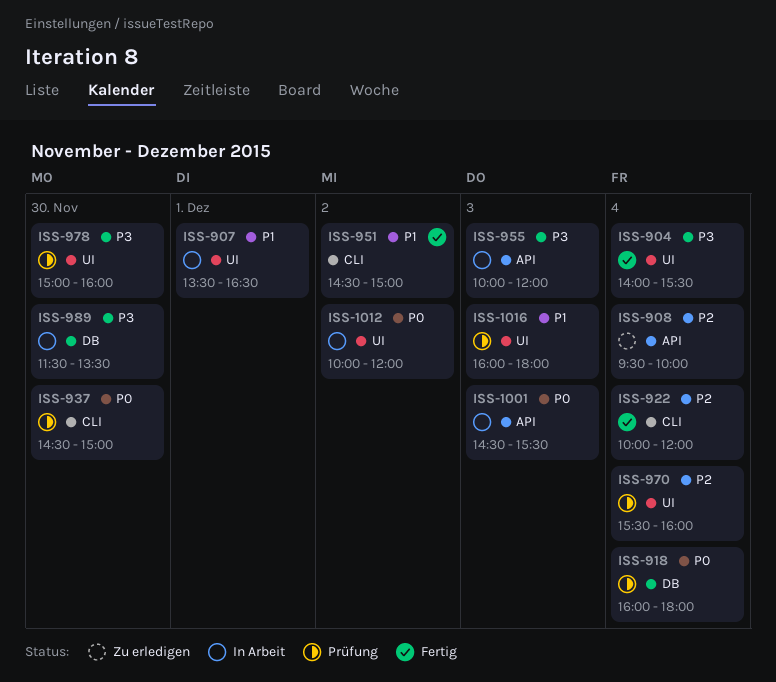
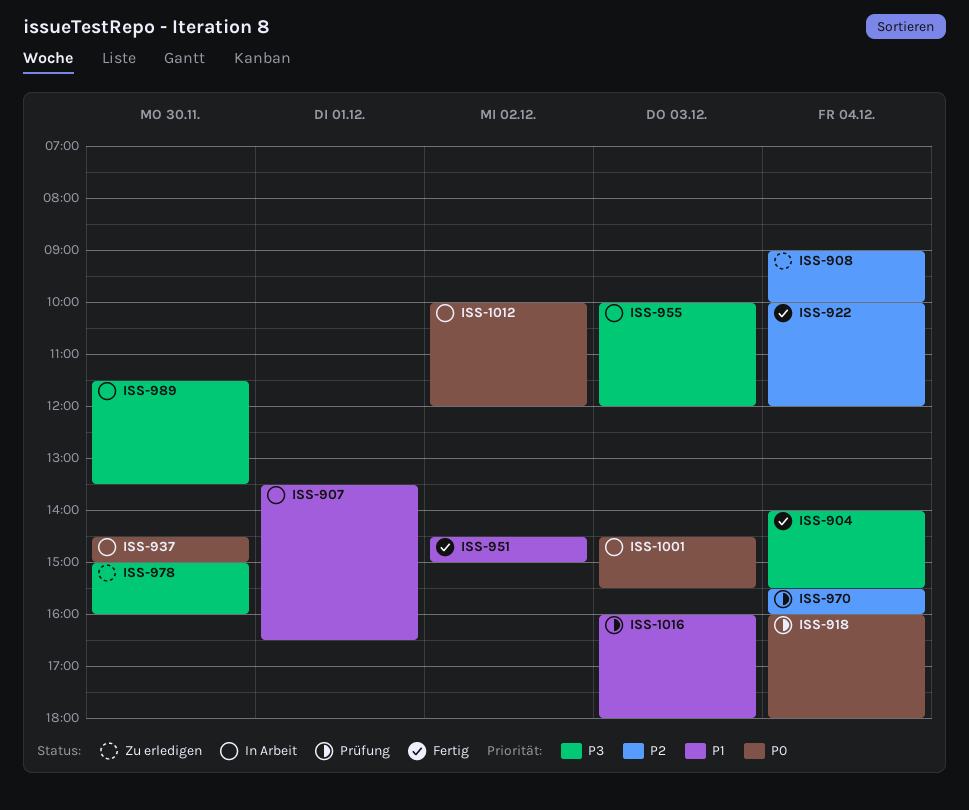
ISS-908, begins: 09:30 -> 09:00
ISS-937, status: Prüfung -> In Arbeit
ISS-978, status: Prüfung -> Zu erledigen

